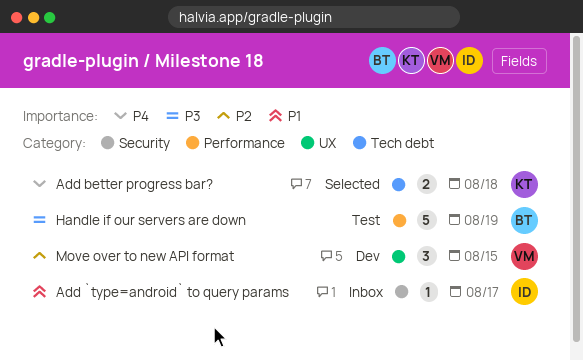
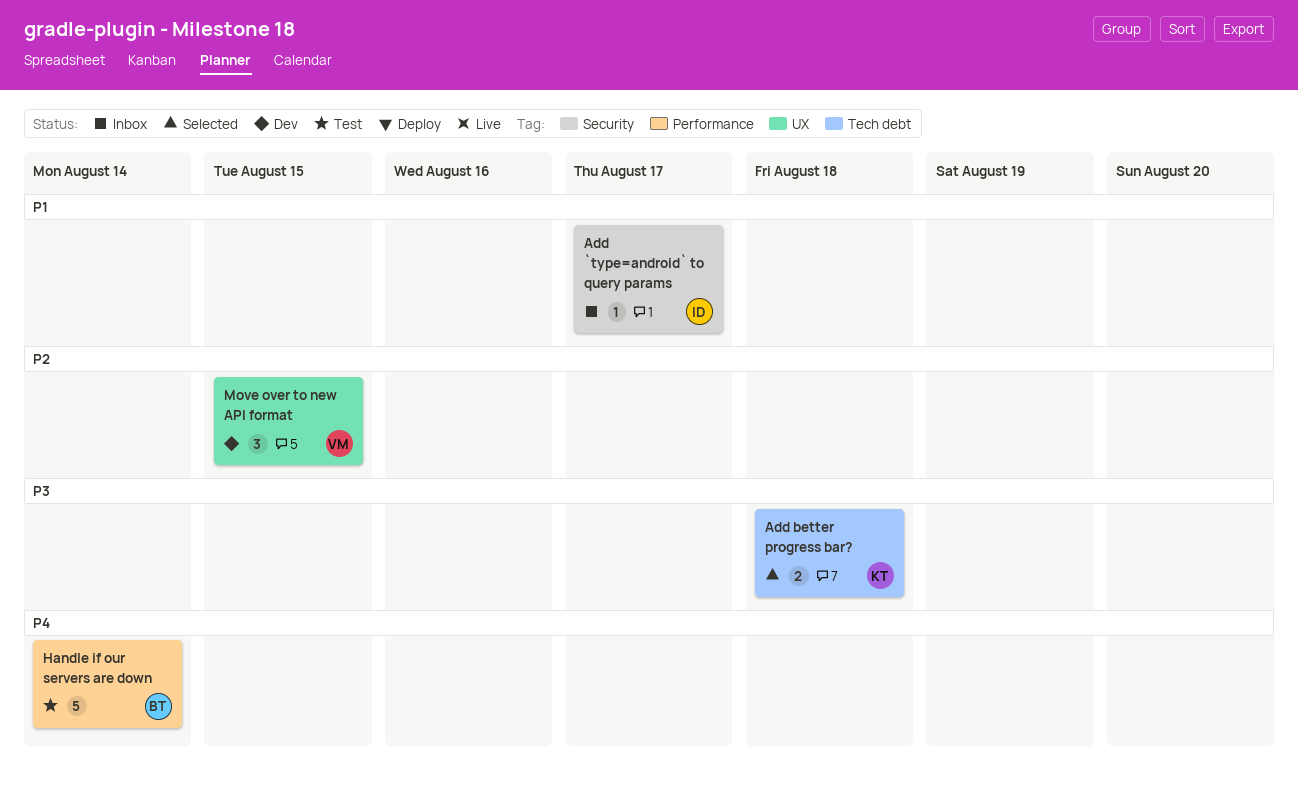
Add better progress bar?, priority: P4 -> P3
Handle if our servers are down, priority: P3 -> P4
Handle if our servers are down, due: Aug 19 -> Aug 14

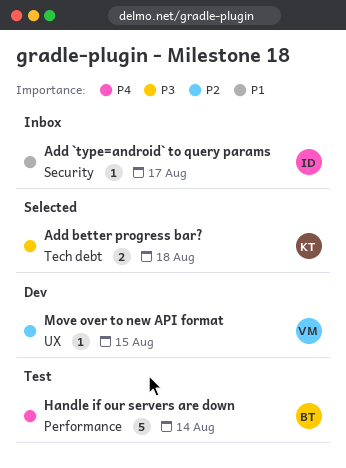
Move over to new API format, estimate: 3 -> 1

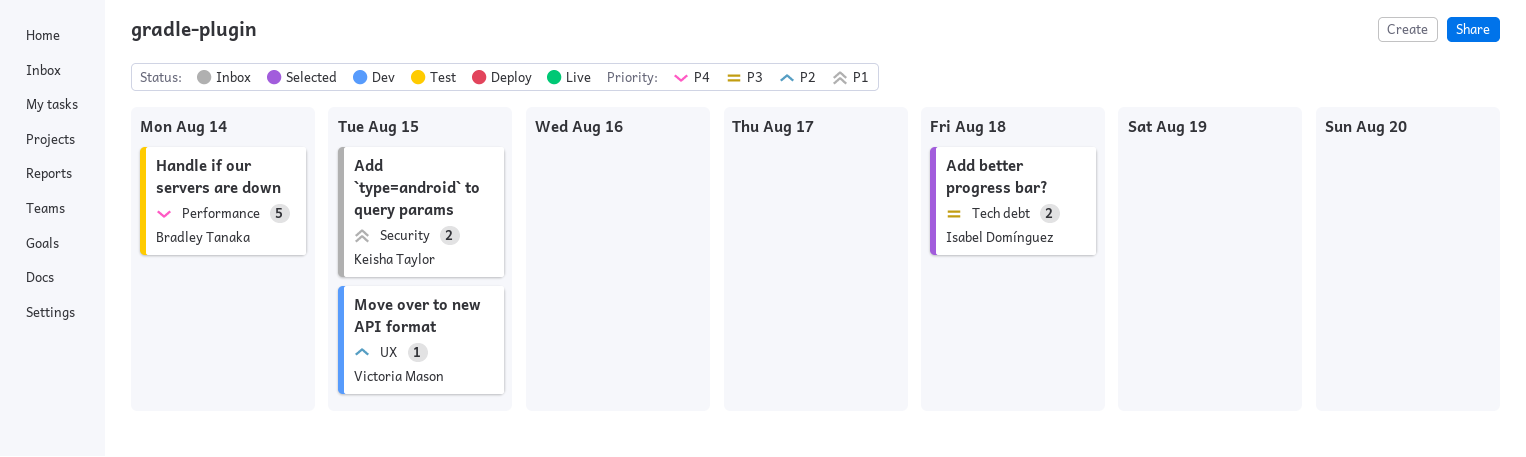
Add `type=android` to query params, owner: Isabel Domínguez -> Keisha Taylor
Add `type=android` to query params, estimate: 1 -> 2
Add `type=android` to query params, due: Aug 17 -> Aug 15
Add better progress bar?, owner: Keisha Taylor -> Isabel Domínguez

